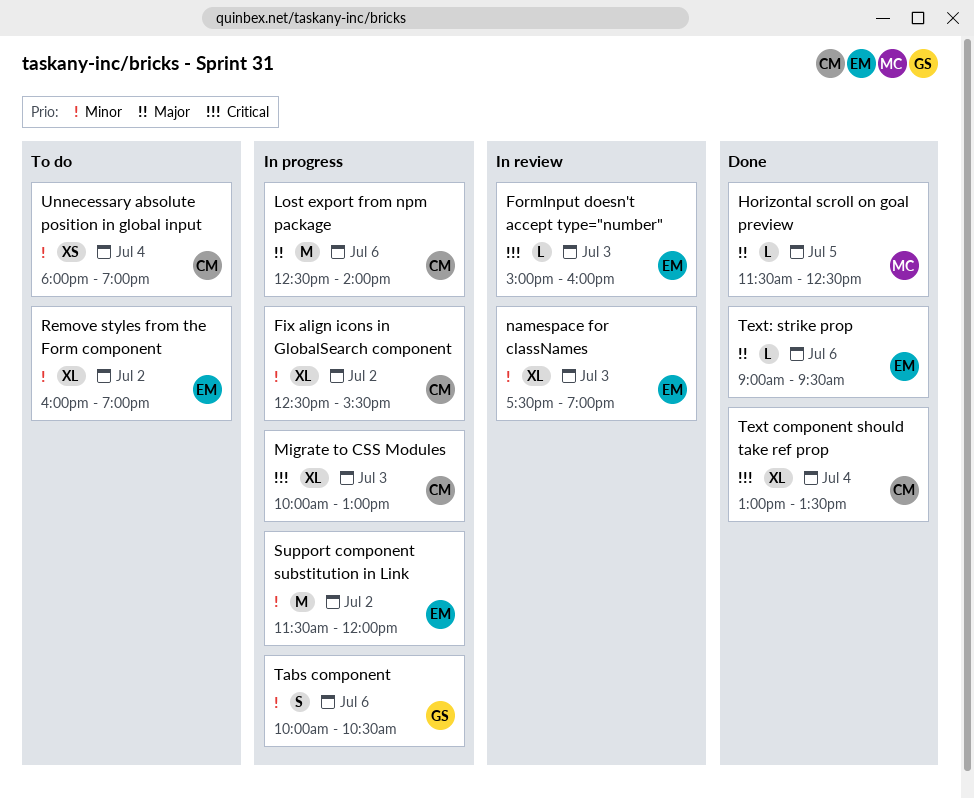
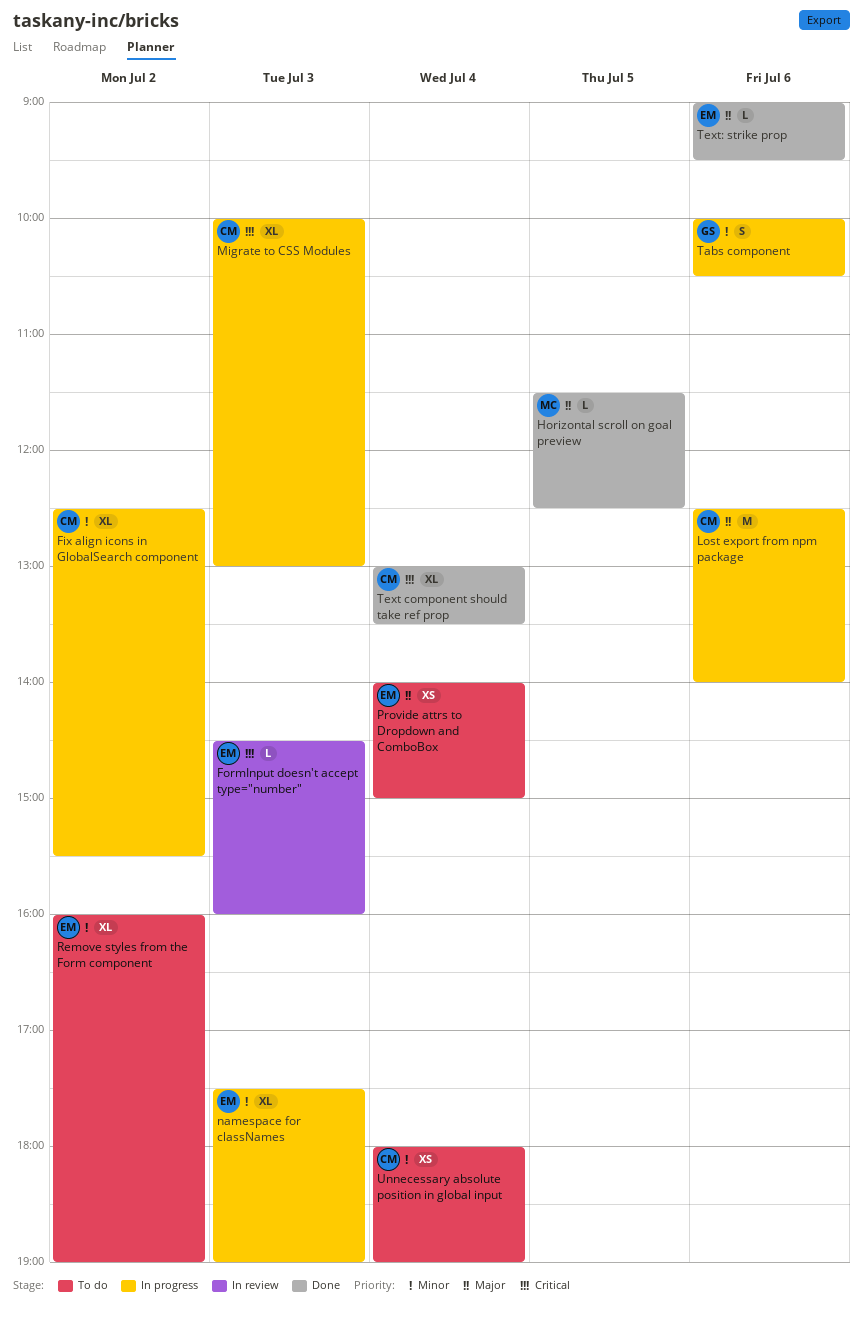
FormInput doesn't accept type="number", begins: 15:00 -> 14:30
namespace for classNames, status: In review -> In progress
Provide attrs to Dropdown and ComboBox: none -> present
Support component substitution in Link: present -> none

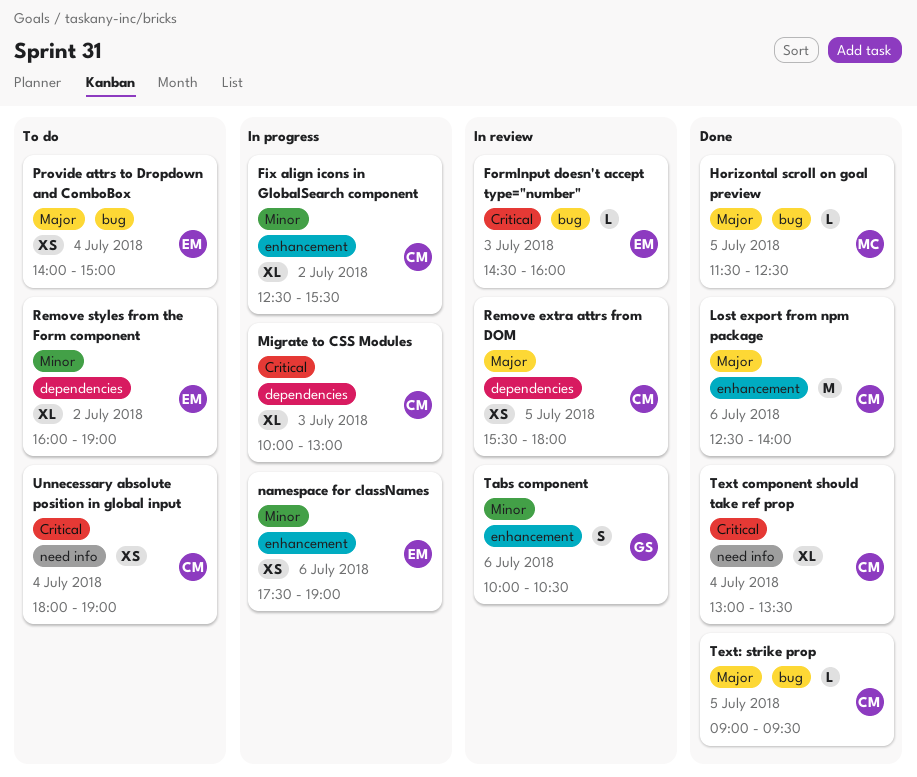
Lost export from npm package, status: In progress -> Done
namespace for classNames, estimate: XL -> XS
namespace for classNames, day: Jul 3 -> Jul 6
Remove extra attrs from DOM: none -> present
Tabs component, status: In progress -> In review
Text: strike prop, owner: EM -> CM
Text: strike prop, day: Jul 6 -> Jul 5
Unnecessary absolute position in global input, priority: Minor -> Critical

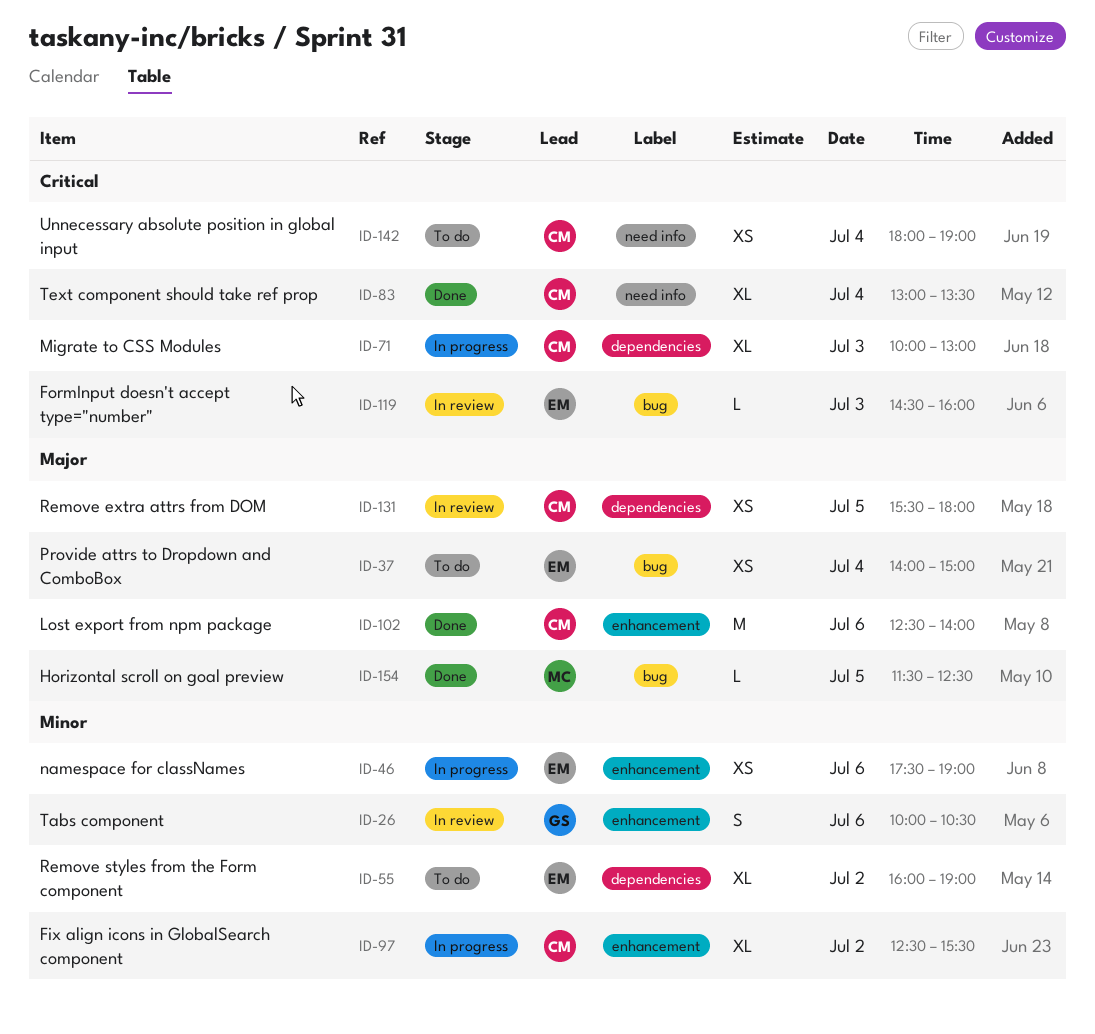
Text: strike prop: present -> none

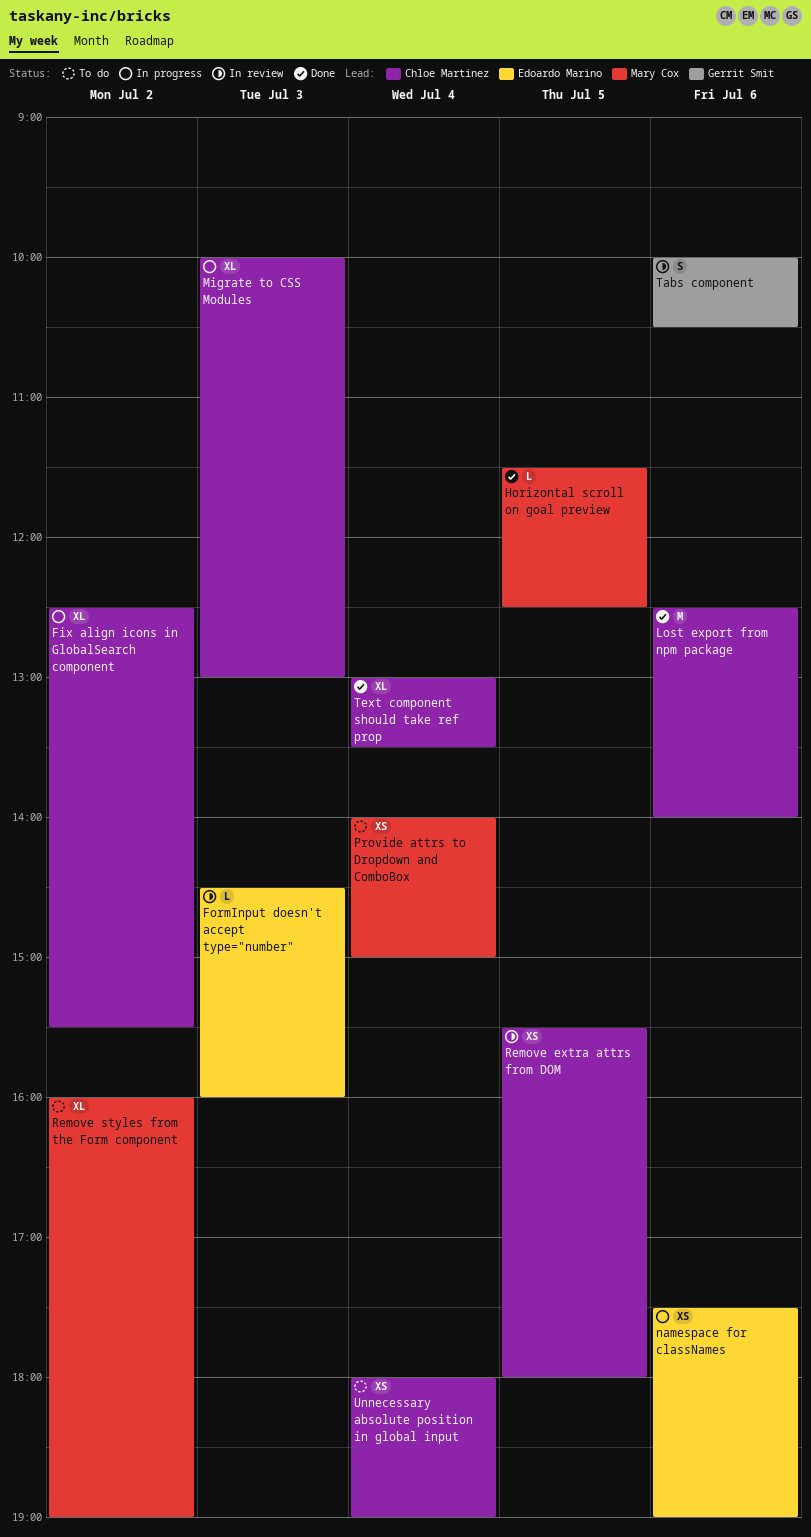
Provide attrs to Dropdown and ComboBox, owner: Edoardo Marino -> Mary Cox
Remove styles from the Form component, owner: Edoardo Marino -> Mary Cox

